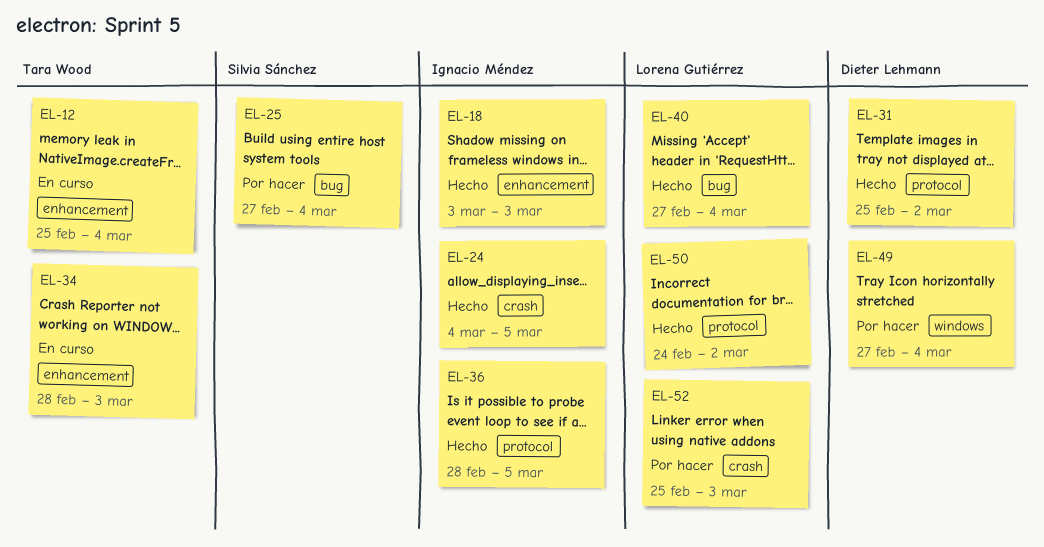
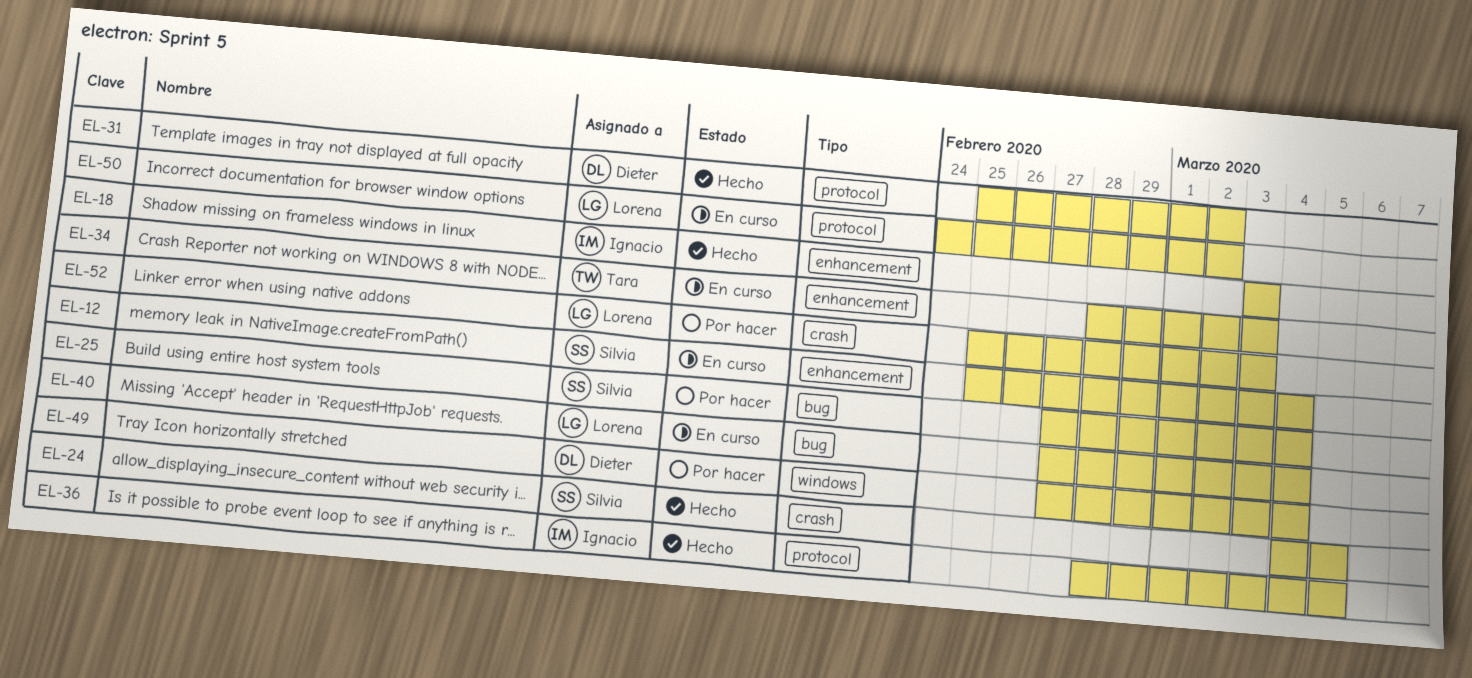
EL-12, owner: Tara Wood -> Silvia Sánchez
EL-24, owner: Ignacio Méndez -> Silvia Sánchez
EL-40, status: Hecho -> En curso
EL-50, status: Hecho -> En curso

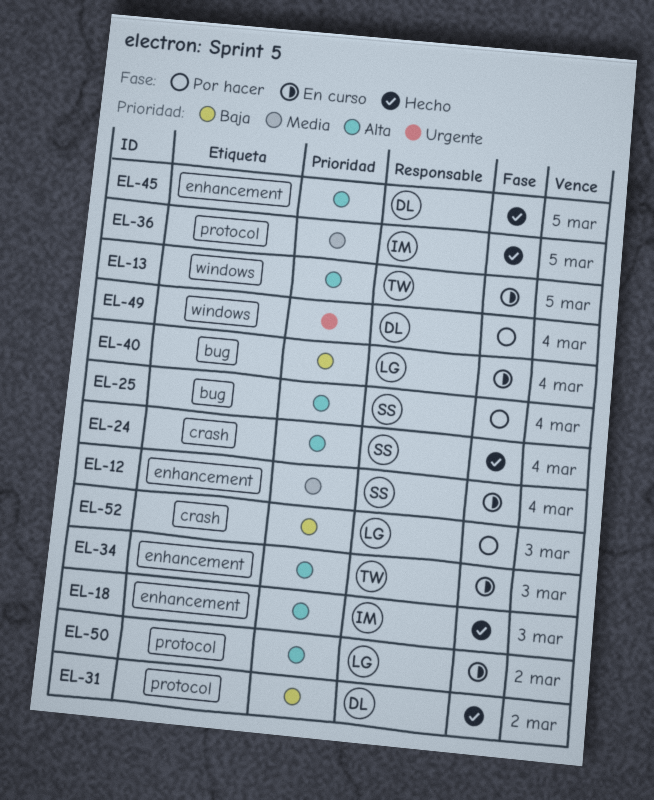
EL-13: none -> present
EL-24, due: Mar 5 -> Mar 4
EL-45: none -> present

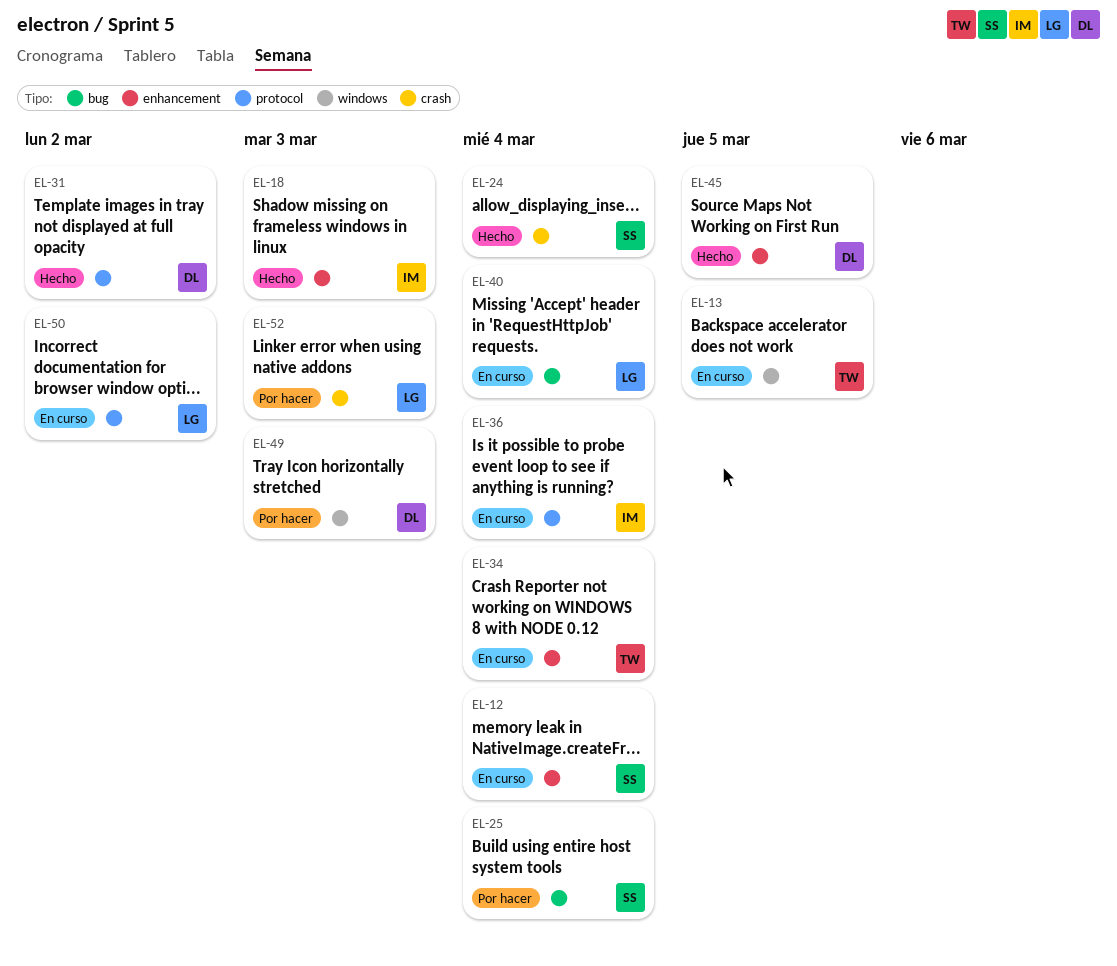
EL-34, due: Mar 3 -> Mar 4
EL-36, status: Hecho -> En curso
EL-36, due: Mar 5 -> Mar 4
EL-49, due: Mar 4 -> Mar 3

